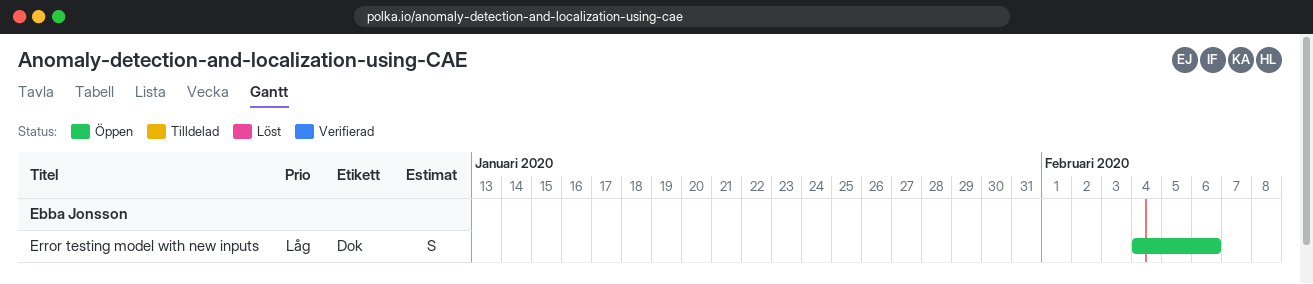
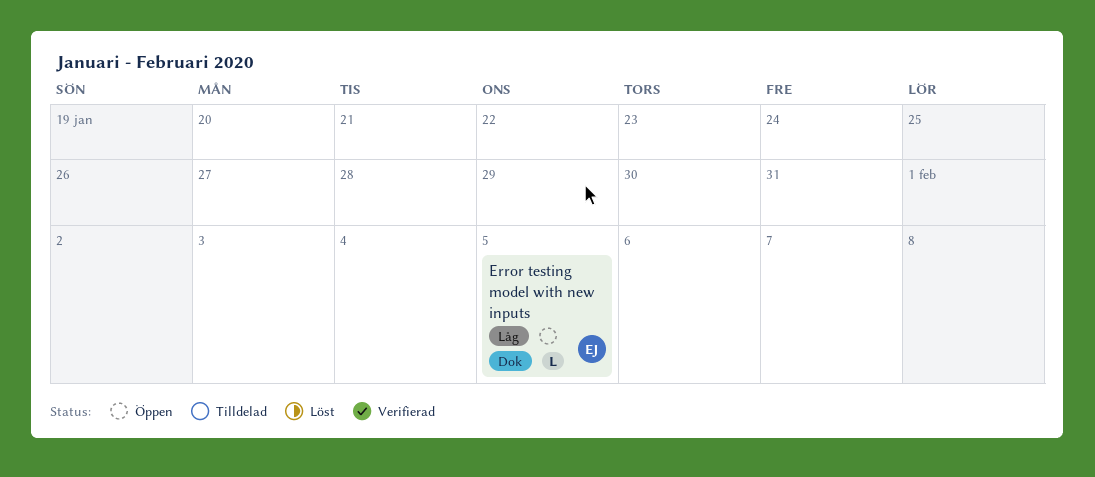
Error testing model with new inputs, estimate: S -> L
Error testing model with new inputs, due: Feb 6 -> Feb 5

